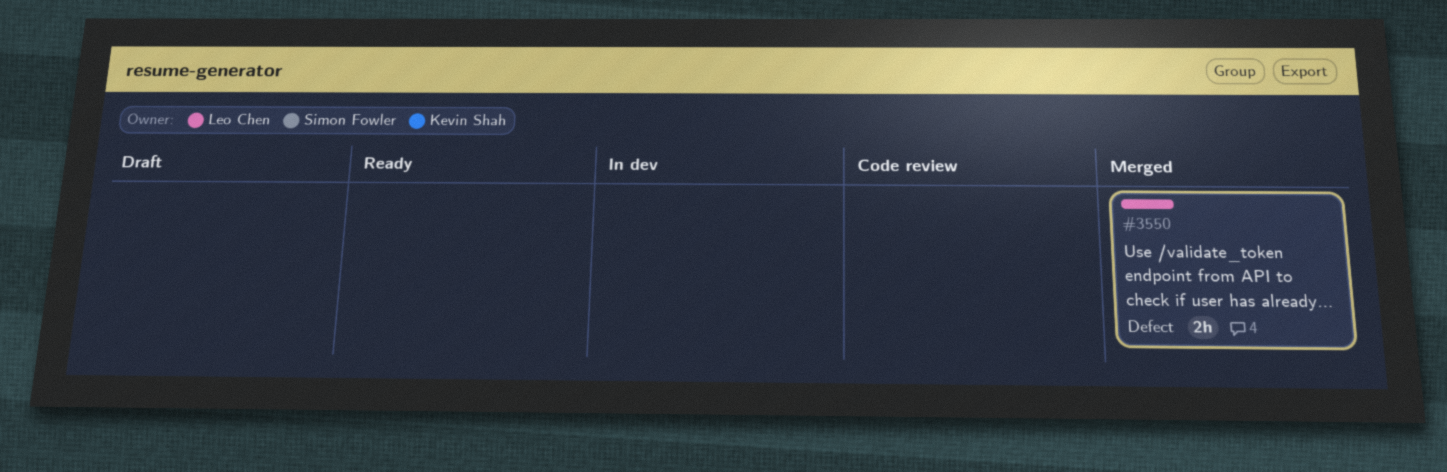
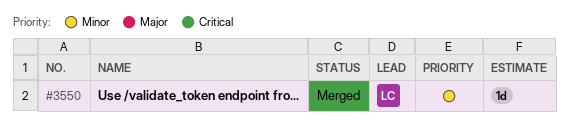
#3550, estimate: 2h -> 1d

